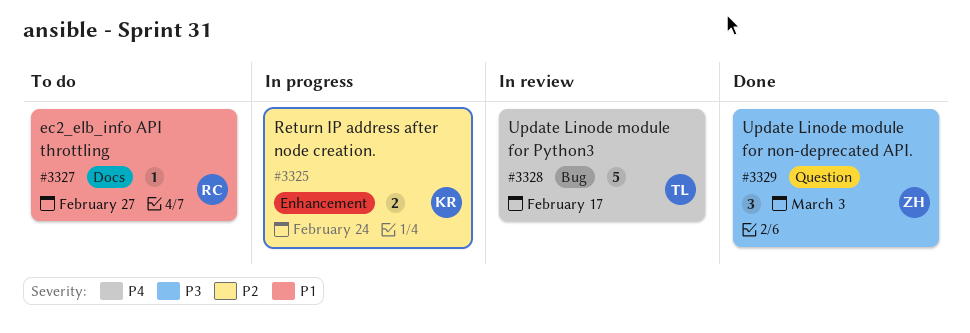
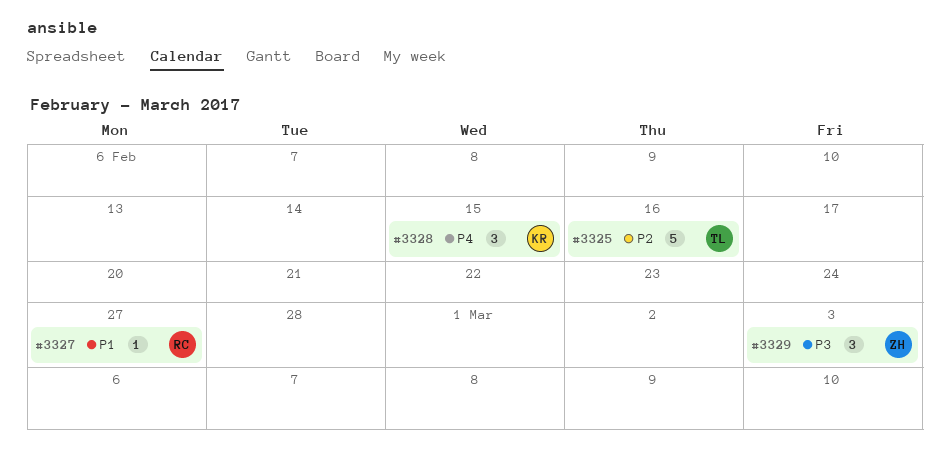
#3325, owner: KR -> TL
#3325, estimate: 2 -> 5
#3325, due: Feb 24 -> Feb 16
#3328, owner: TL -> KR
#3328, estimate: 5 -> 3
#3328, due: Feb 17 -> Feb 15

